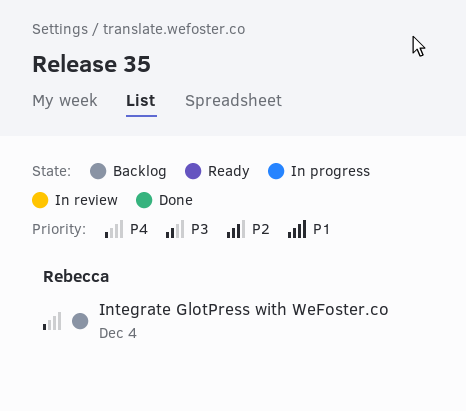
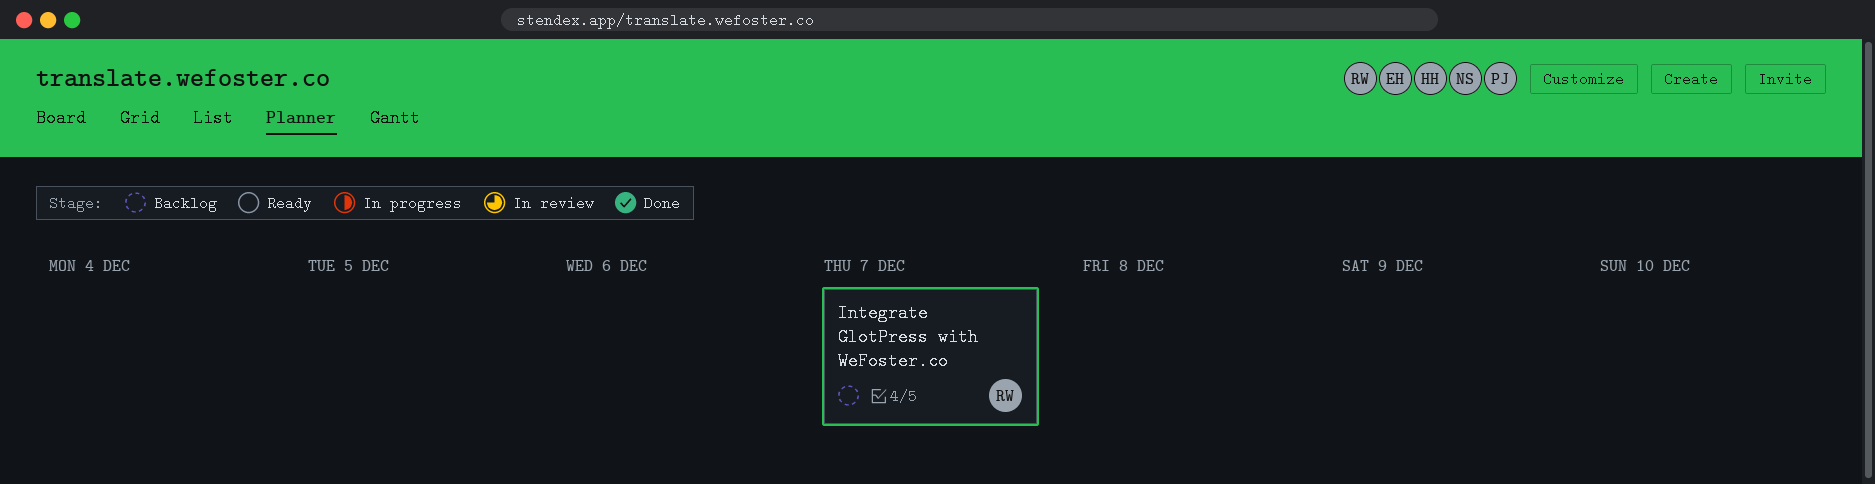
Integrate GlotPress with WeFoster.co, due: Dec 4 -> Dec 7

